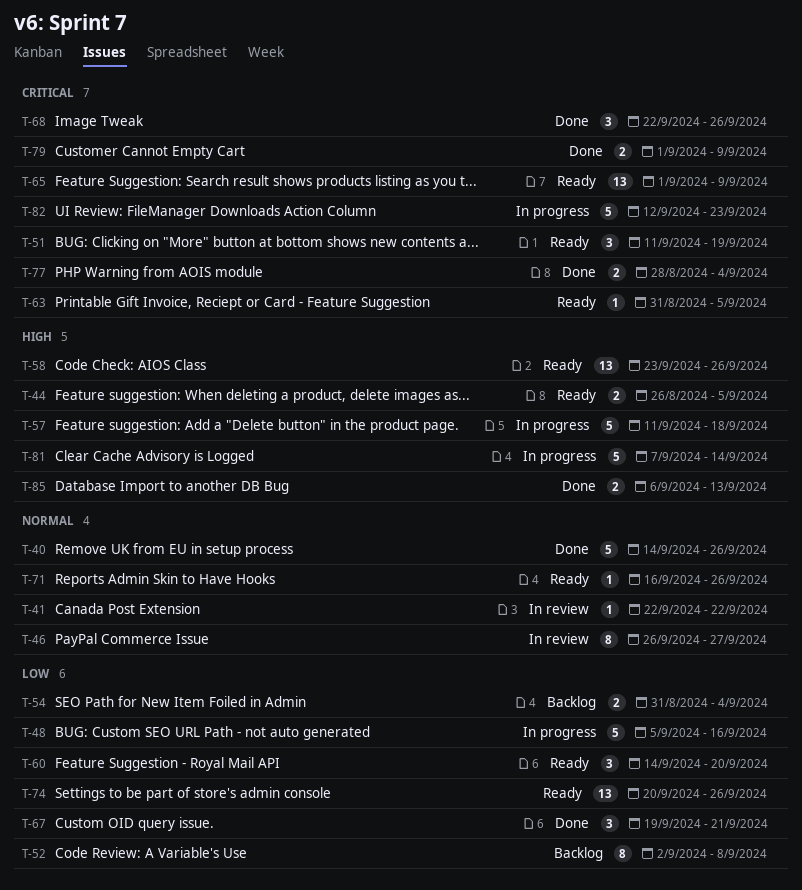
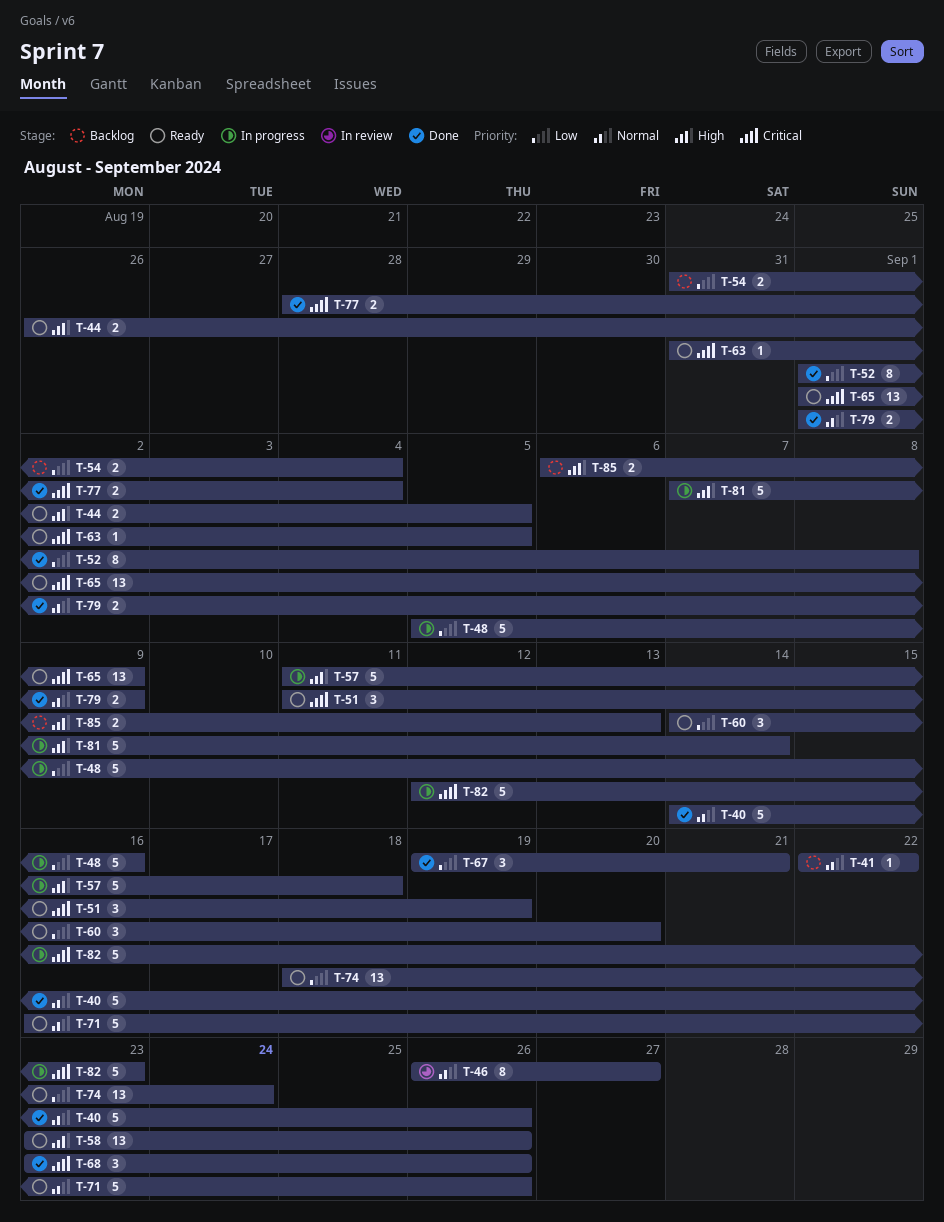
T-41, status: In review -> Backlog
T-52, status: Backlog -> Done
T-52, start: Sep 2 -> Sep 1
T-68, start: Sep 22 -> Sep 23
T-71, estimate: 1 -> 5
T-74, start: Sep 20 -> Sep 18
T-74, due: Sep 26 -> Sep 24
T-79, priority: Critical -> Normal
T-85, status: Done -> Backlog

